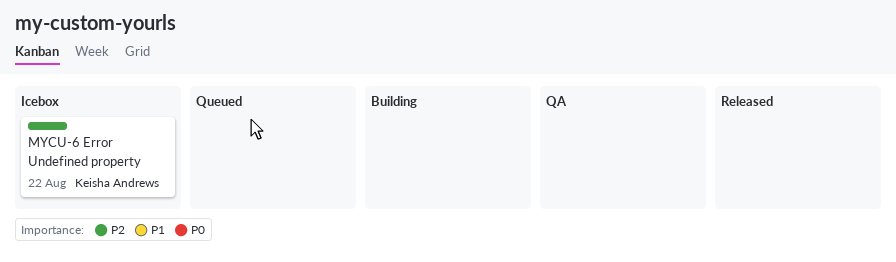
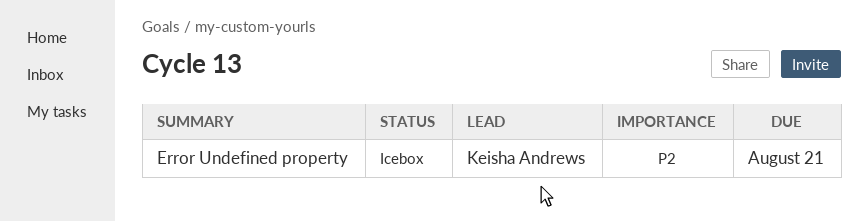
Error Undefined property, due: Aug 22 -> Aug 21

